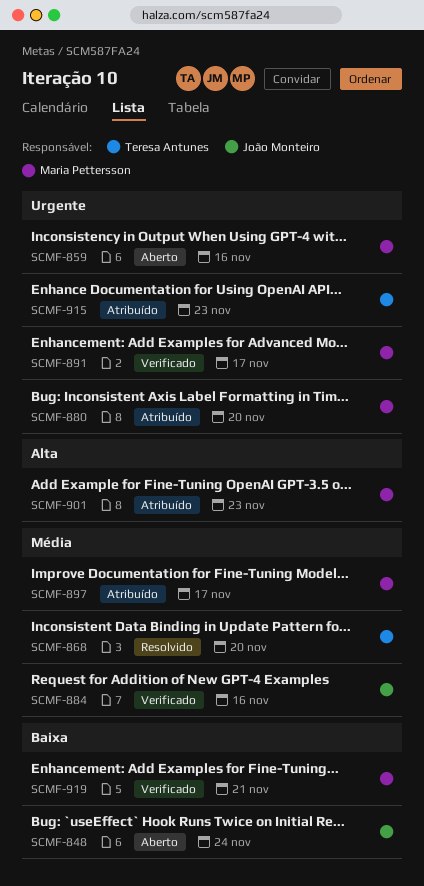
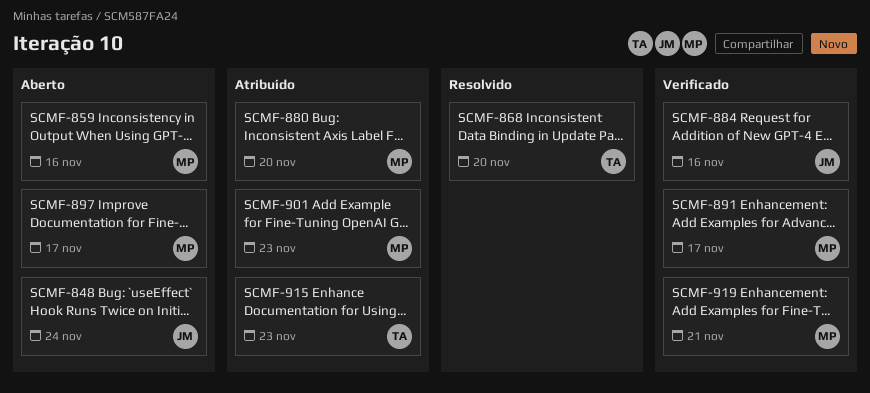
SCMF-897, status: Atribuído -> Aberto

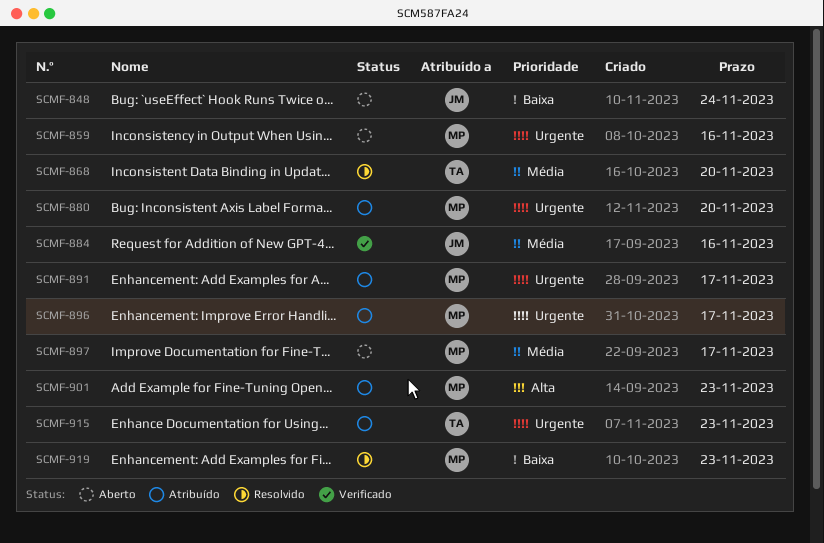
SCMF-891, status: Verificado -> Atribuído
SCMF-896: none -> present
SCMF-919, status: Verificado -> Resolvido
SCMF-919, due: Nov 21 -> Nov 23

